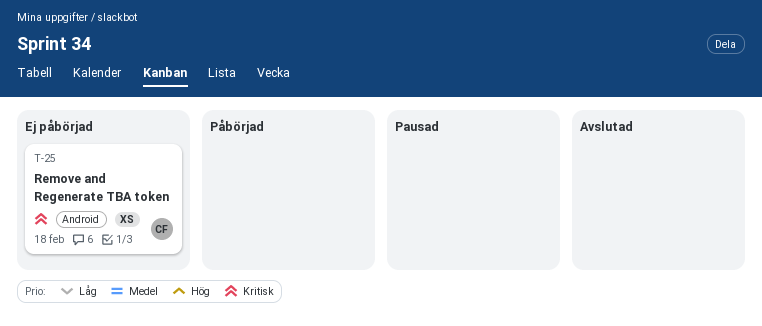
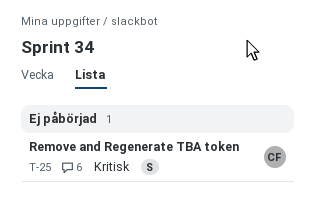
T-25, estimate: XS -> S

